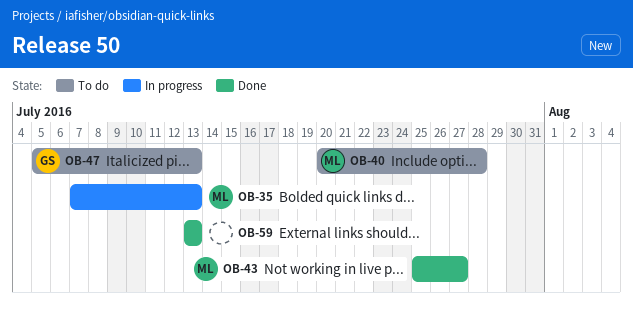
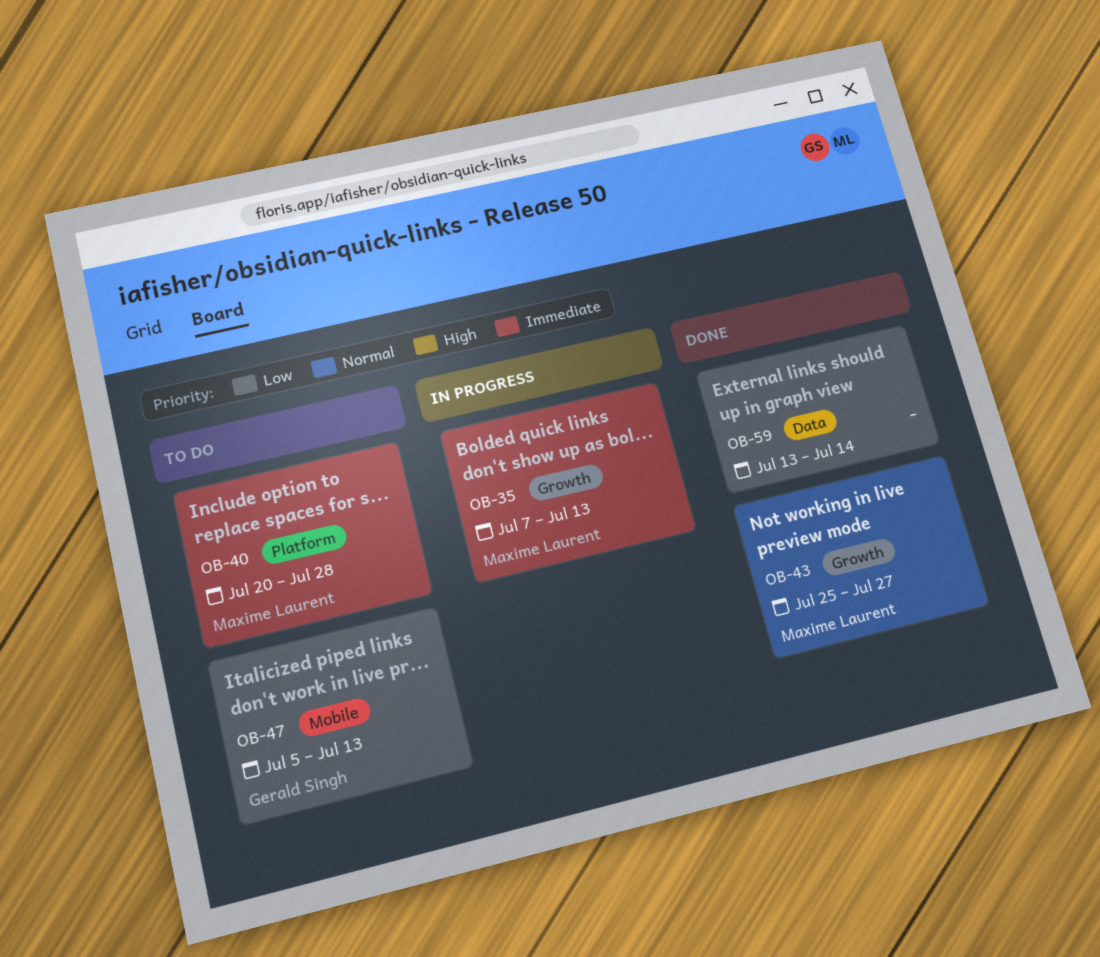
OB-59, due: Jul 13 -> Jul 14

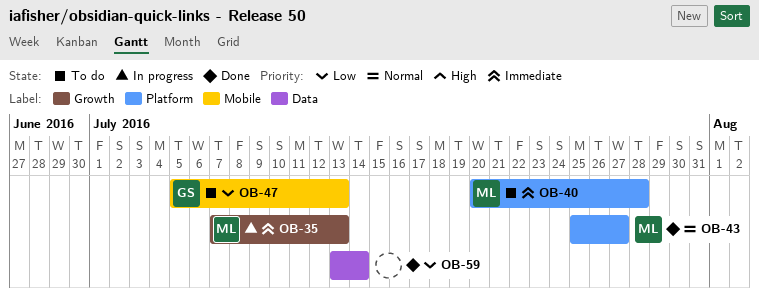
OB-43, label: Growth -> Platform

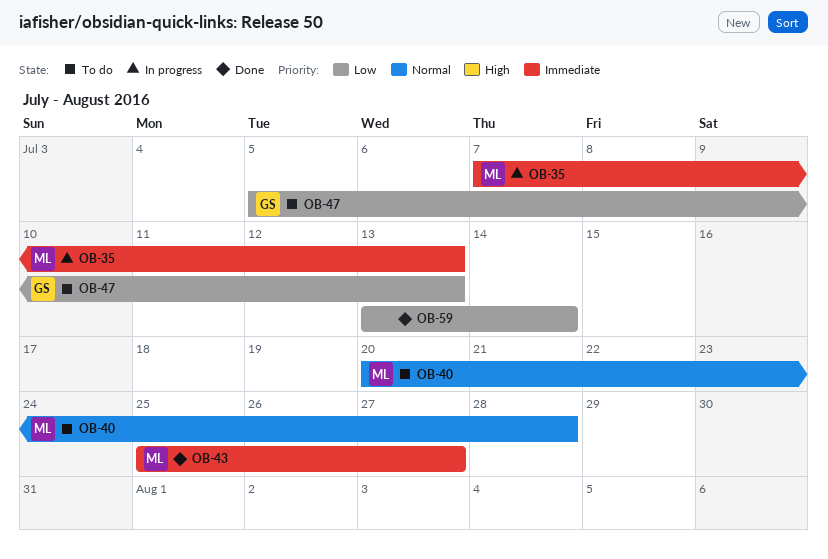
OB-40, priority: Immediate -> Normal
OB-43, priority: Normal -> Immediate

